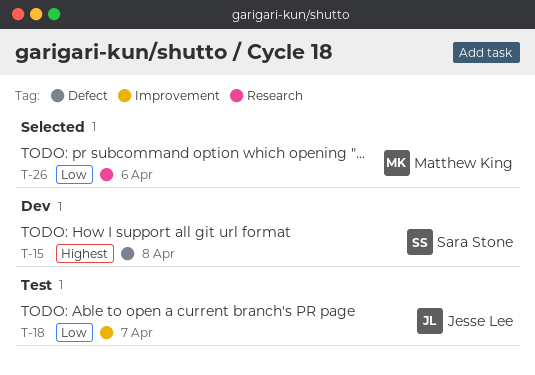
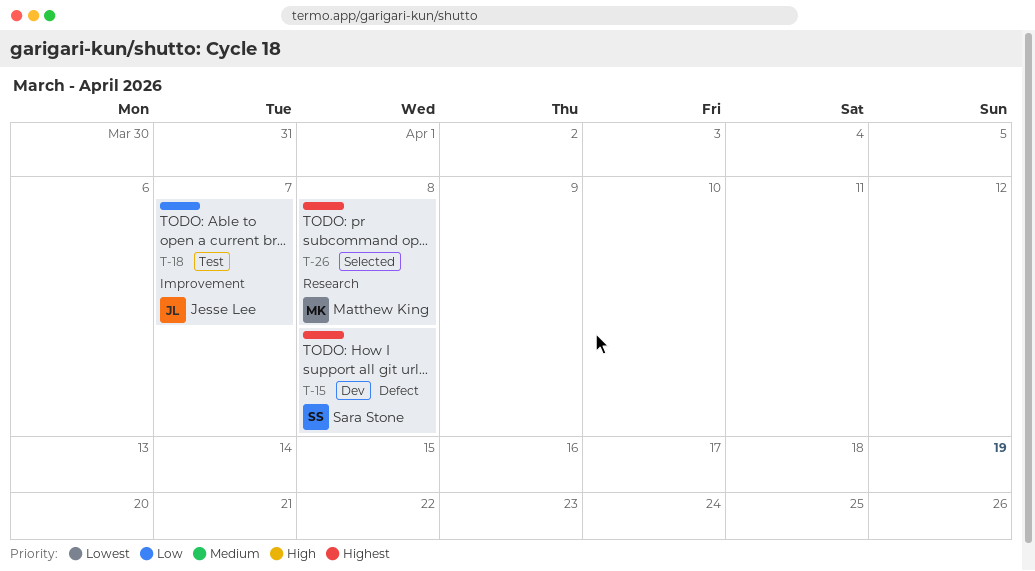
T-26, priority: Low -> Highest
T-26, due: Apr 6 -> Apr 8

